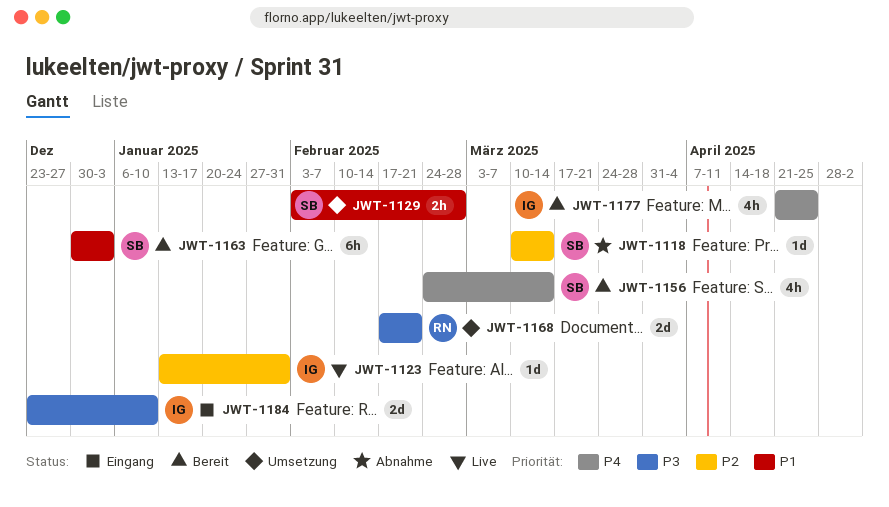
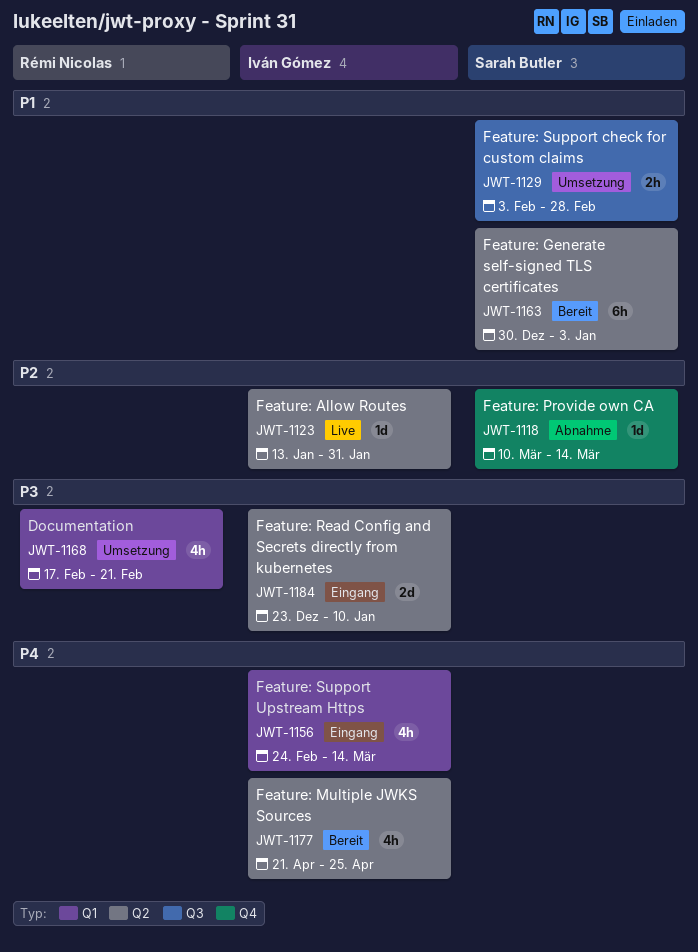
JWT-1156, status: Bereit -> Eingang
JWT-1156, owner: Sarah Butler -> Iván Gómez
JWT-1168, estimate: 2d -> 4h

